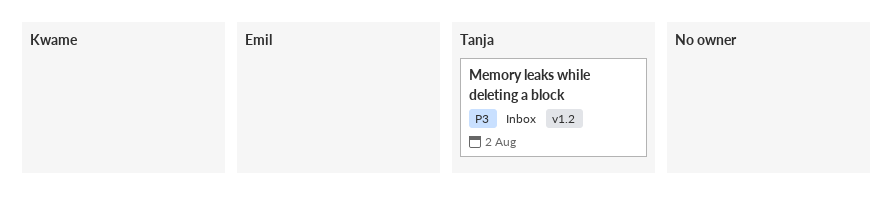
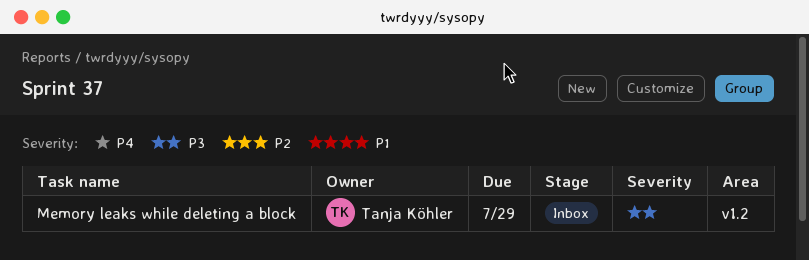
Memory leaks while deleting a block, due: Aug 2 -> Jul 29

